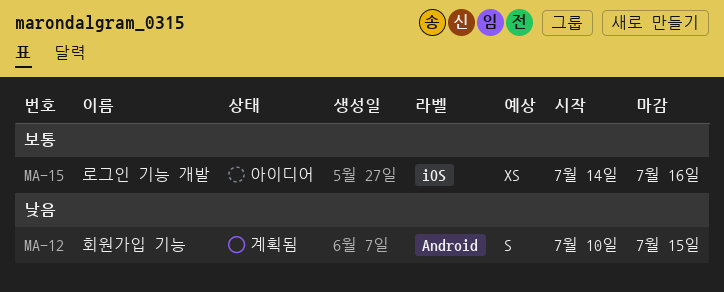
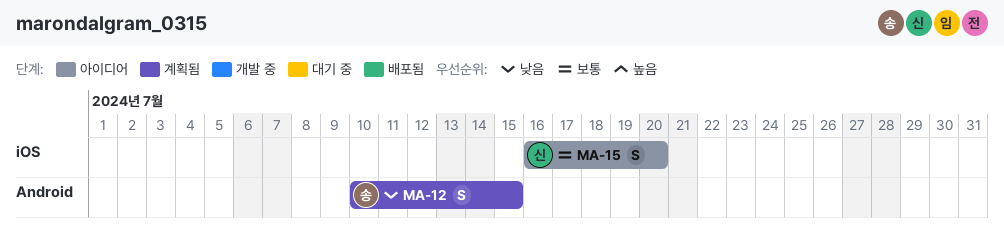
MA-15, estimate: XS -> S
MA-15, start: Jul 14 -> Jul 16
MA-15, due: Jul 16 -> Jul 20

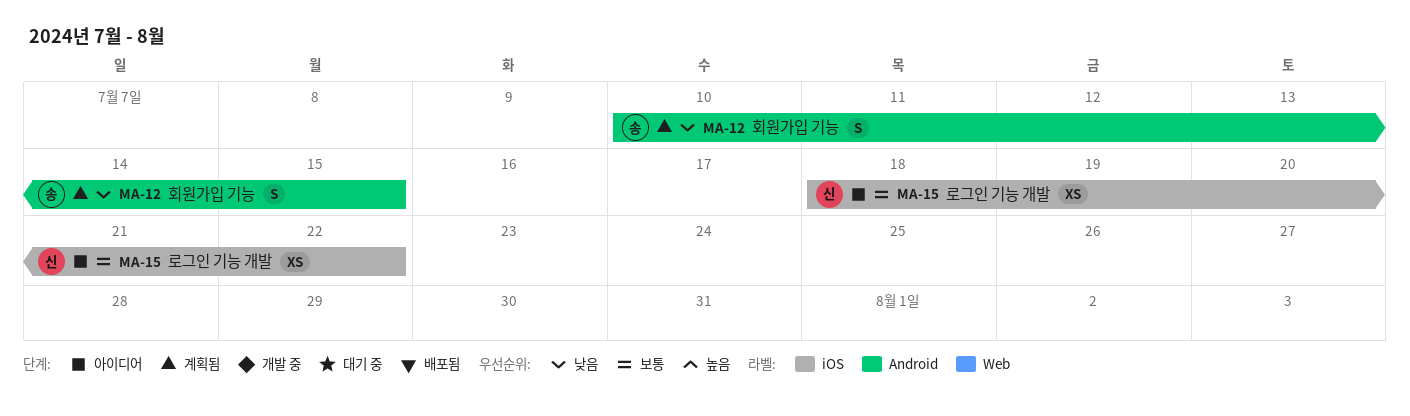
MA-15, estimate: S -> XS
MA-15, start: Jul 16 -> Jul 18
MA-15, due: Jul 20 -> Jul 22

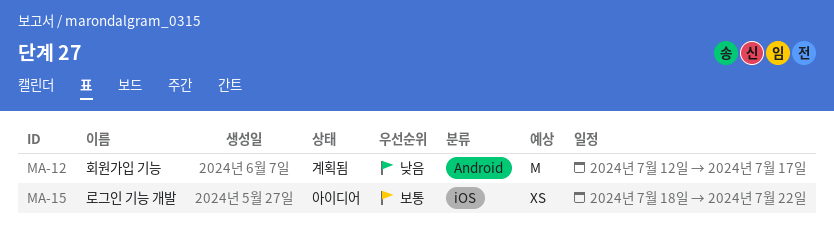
MA-12, estimate: S -> M
MA-12, start: Jul 10 -> Jul 12
MA-12, due: Jul 15 -> Jul 17

